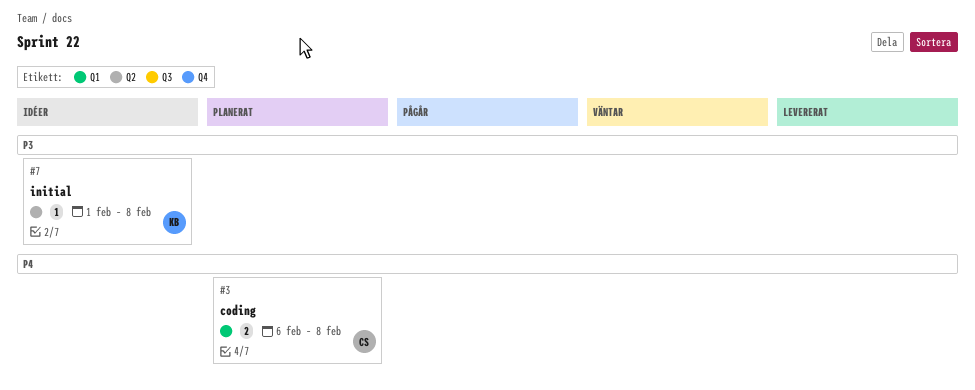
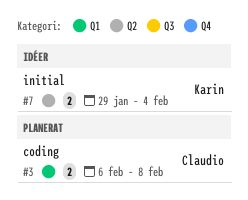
#7, estimate: 1 -> 2
#7, start: Feb 1 -> Jan 29
#7, due: Feb 8 -> Feb 4

